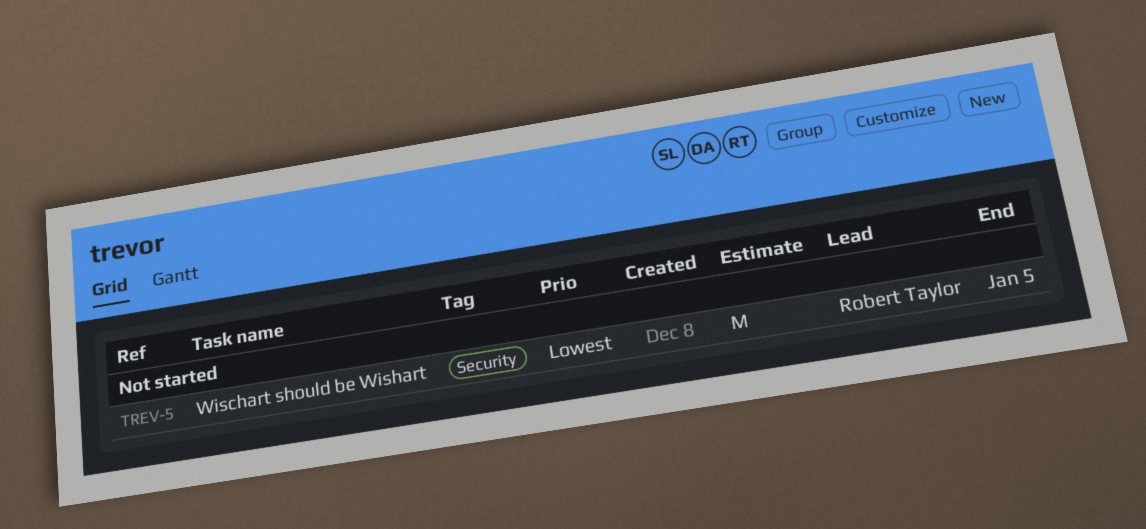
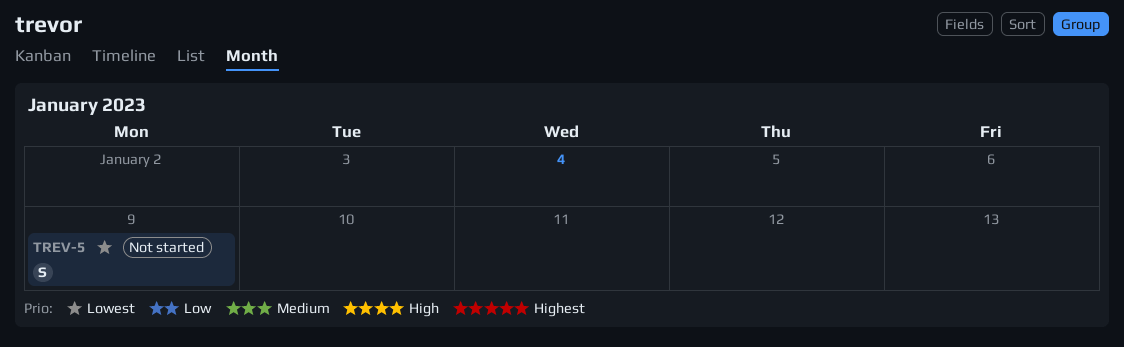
TREV-5, estimate: M -> S
TREV-5, due: Jan 5 -> Jan 9

